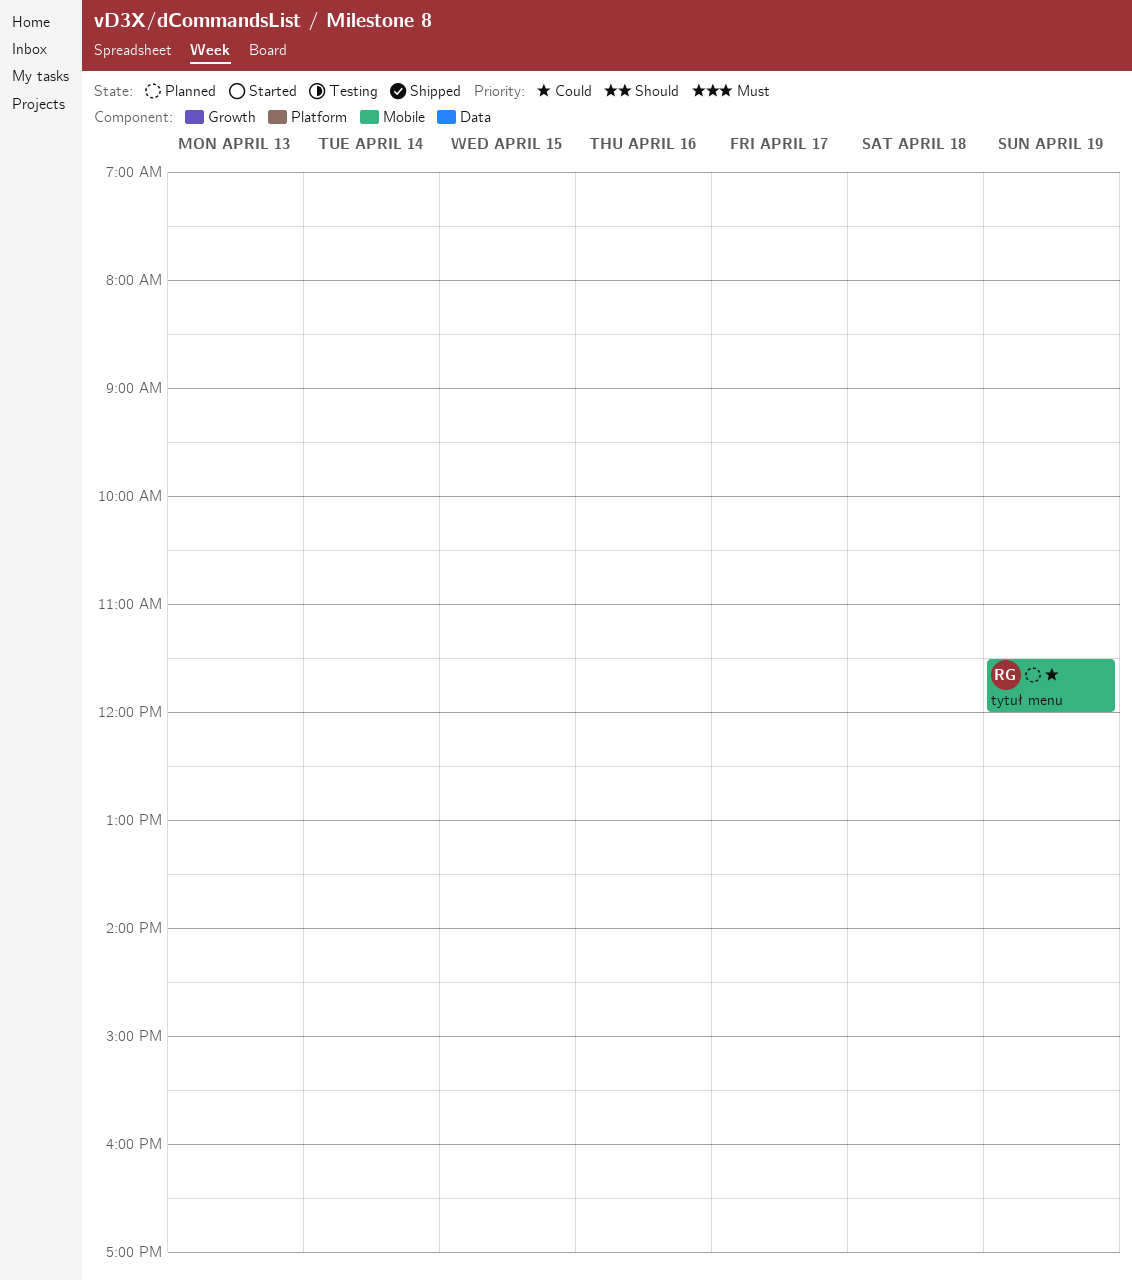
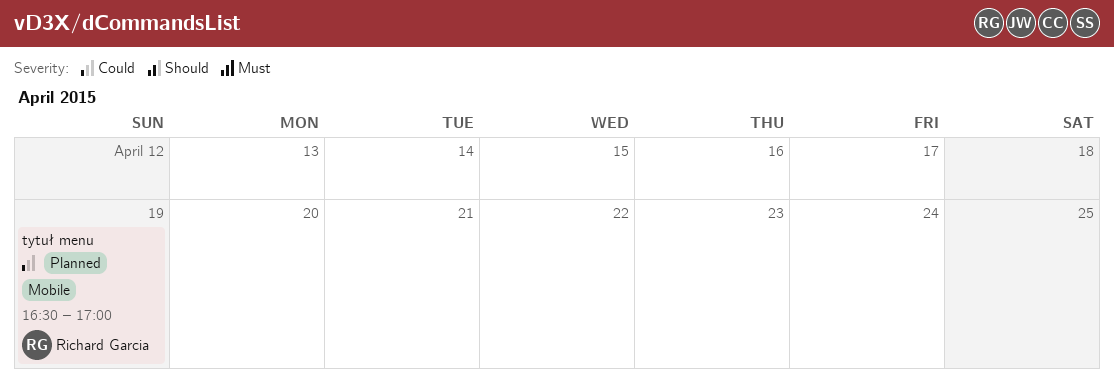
tytuł menu, begins: 11:30 -> 16:30
tytuł menu, ends: 12:00 -> 17:00

